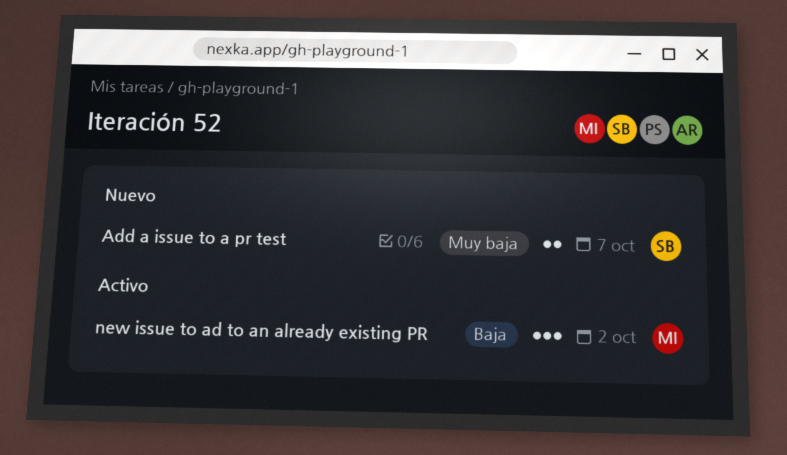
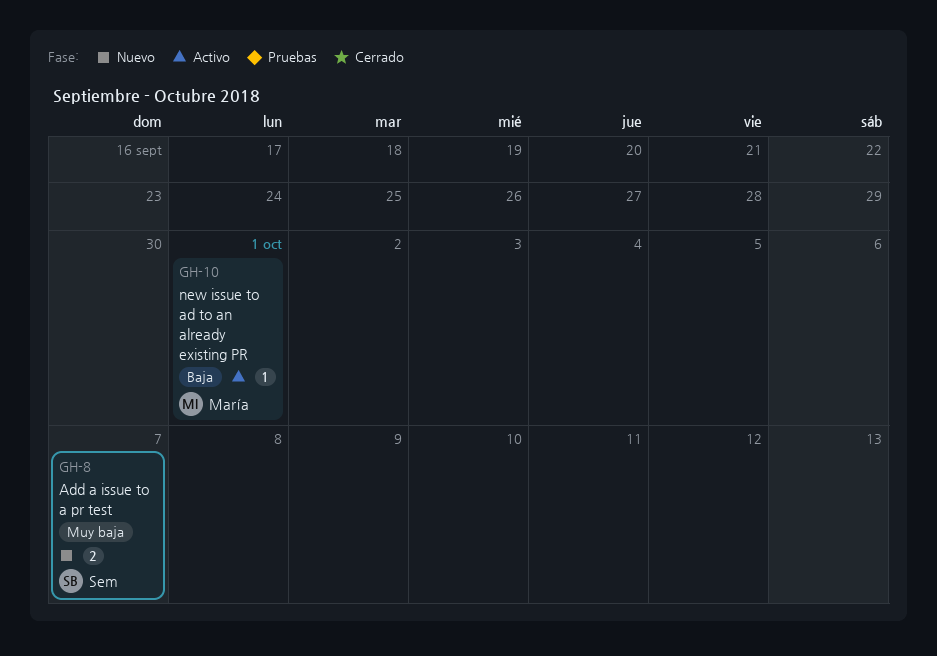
new issue to ad to an already existing PR, estimate: 3 -> 1
new issue to ad to an already existing PR, due: Oct 2 -> Oct 1

